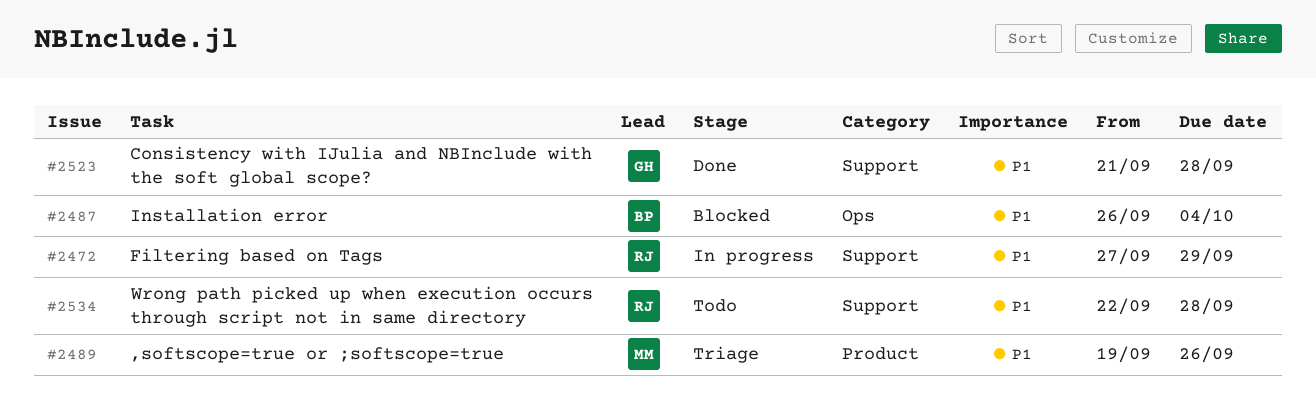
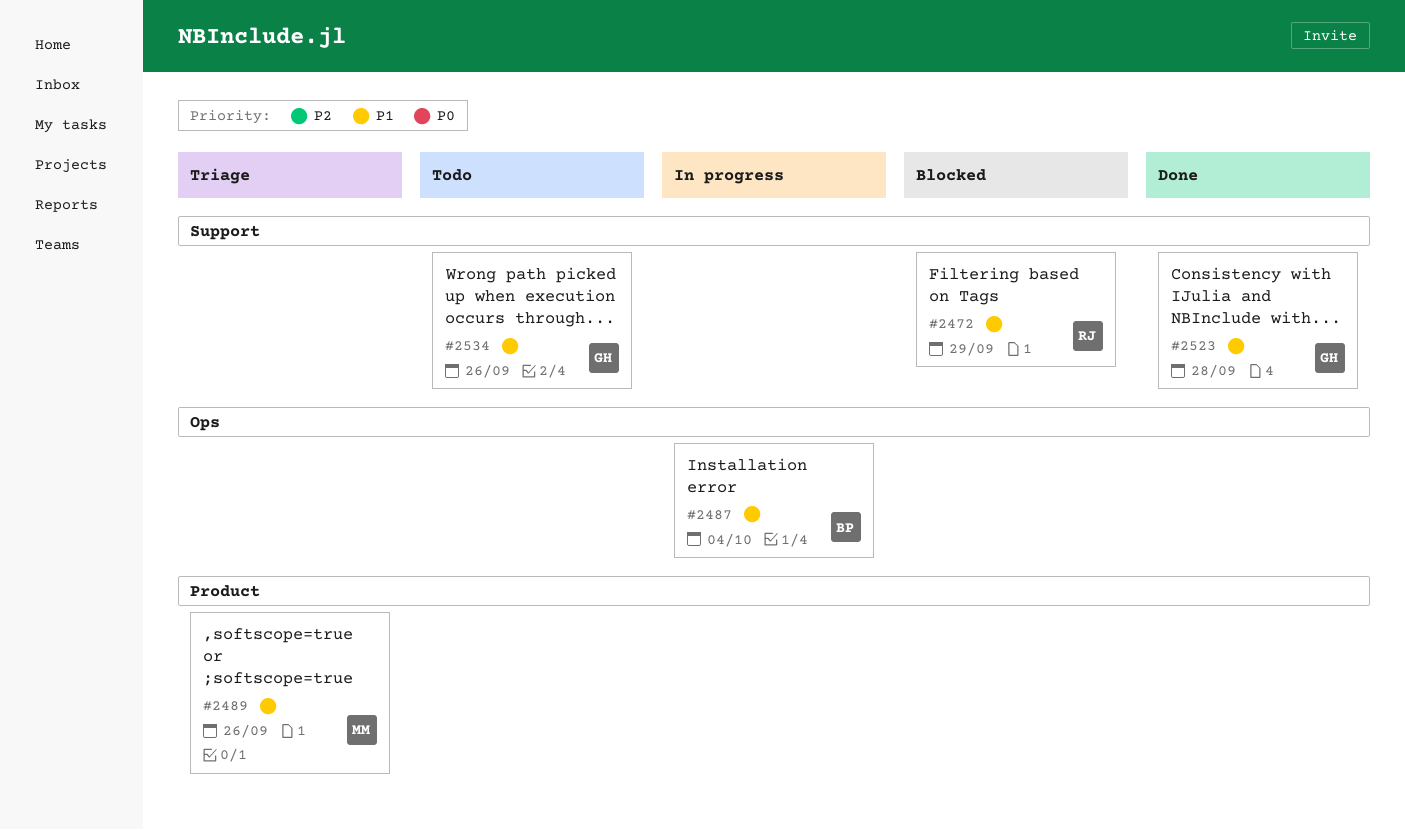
#2472, status: In progress -> Blocked
#2487, status: Blocked -> In progress
#2534, owner: RJ -> GH
#2534, due: Sep 28 -> Sep 26

